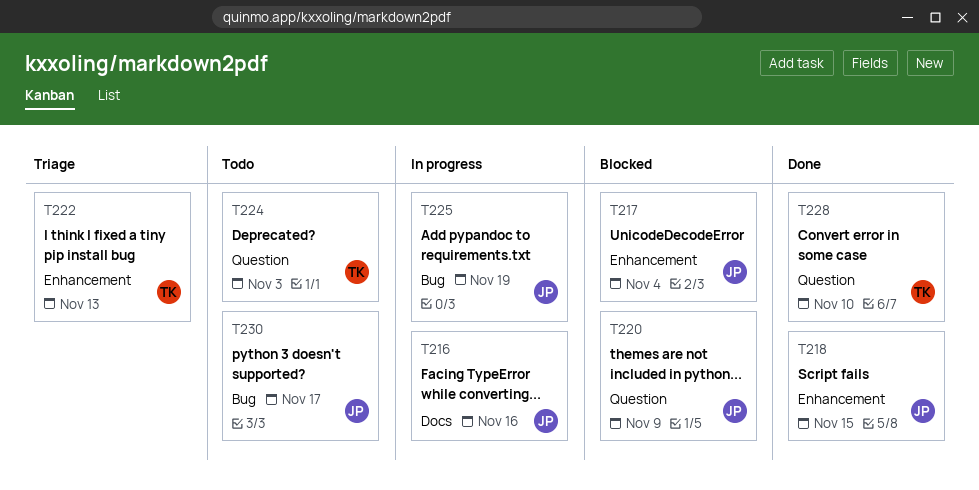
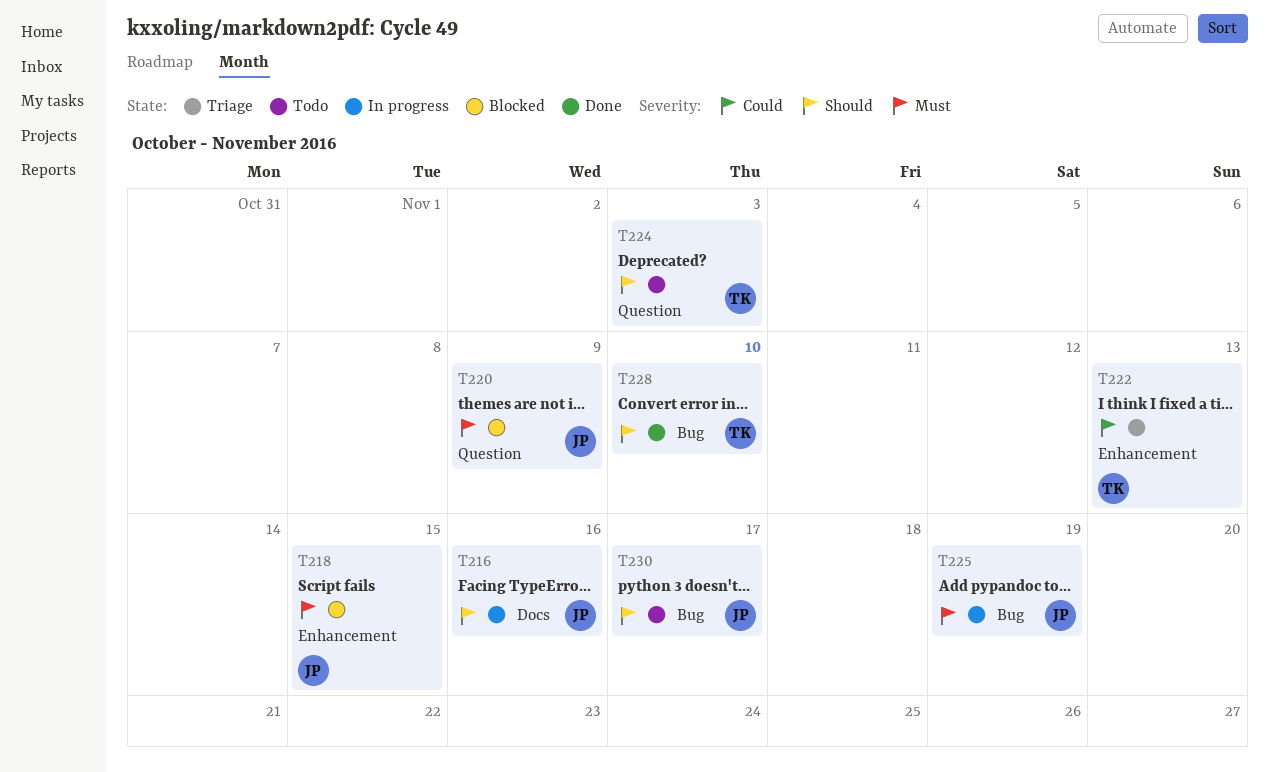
T217: present -> none
T218, status: Done -> Blocked
T228, label: Question -> Bug

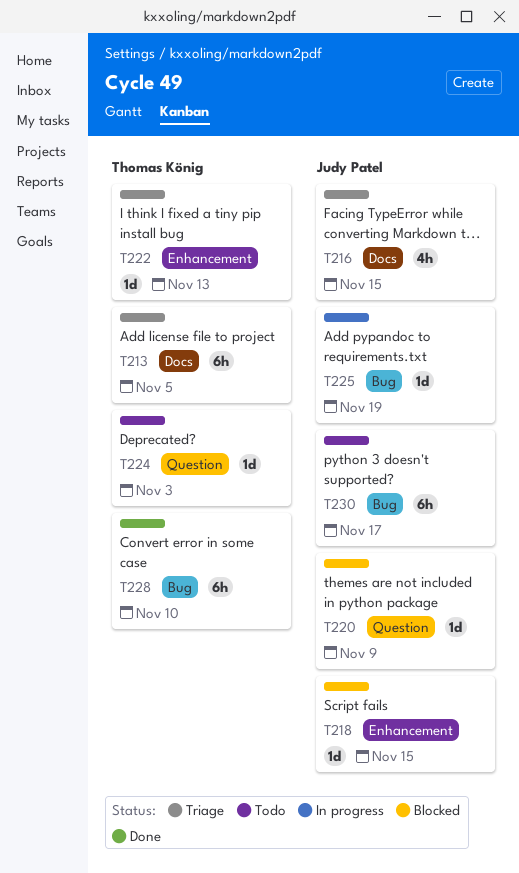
T213: none -> present
T216, status: In progress -> Triage
T216, due: Nov 16 -> Nov 15

